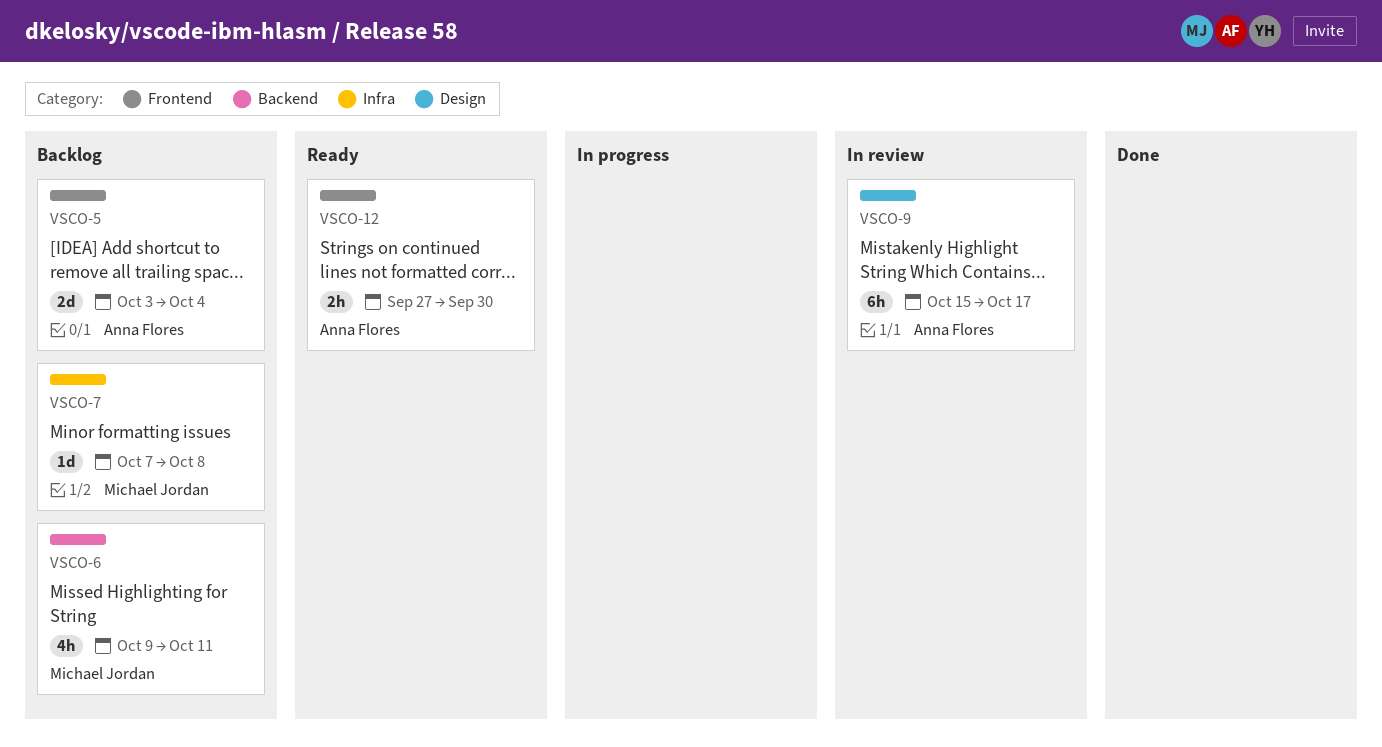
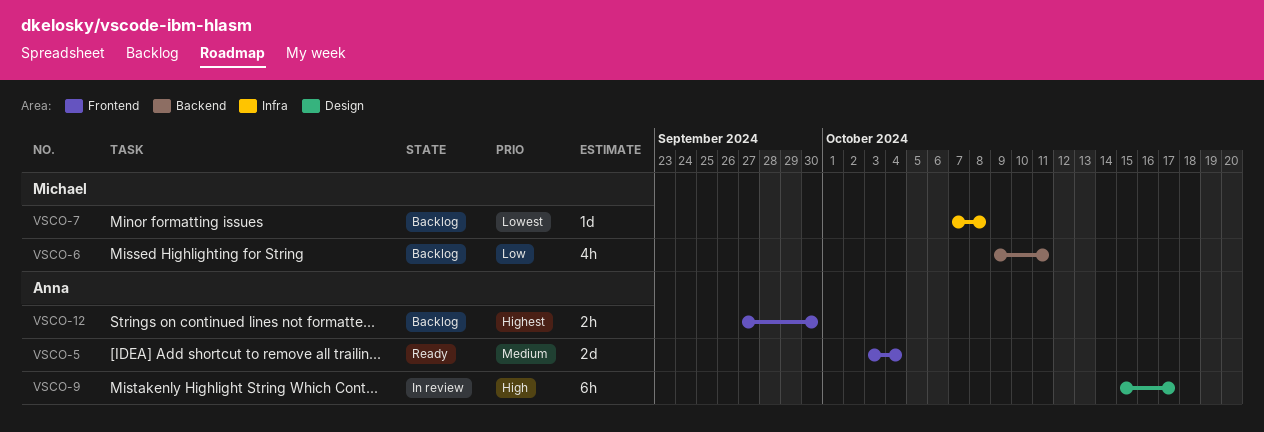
VSCO-5, status: Backlog -> Ready
VSCO-12, status: Ready -> Backlog

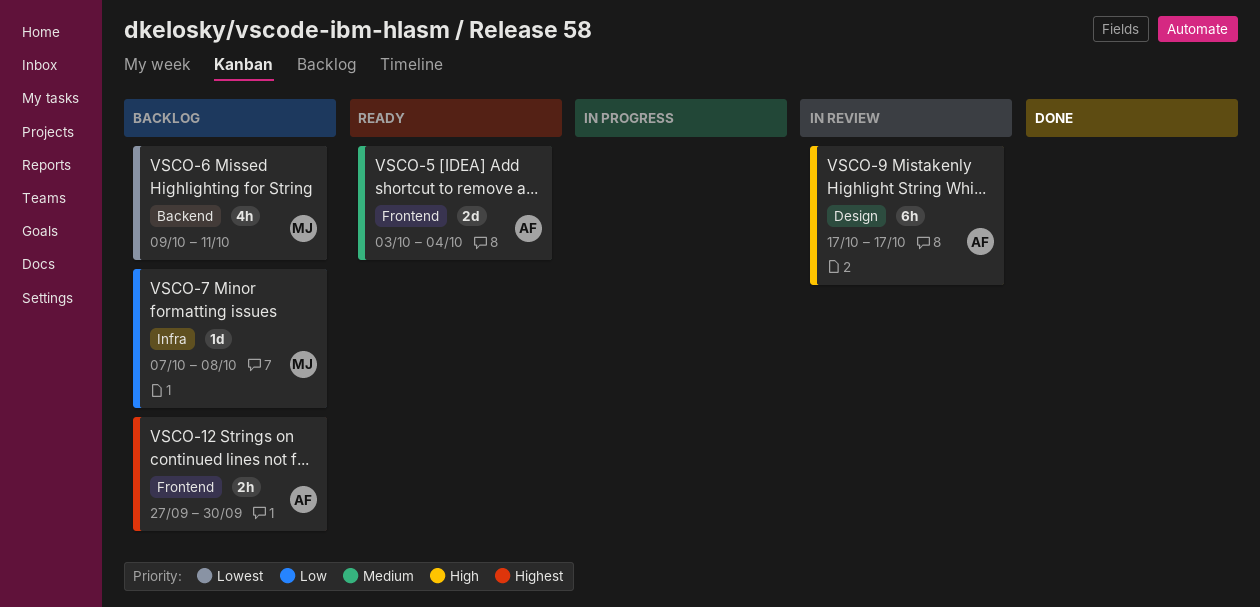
VSCO-6, priority: Low -> Lowest
VSCO-7, priority: Lowest -> Low
VSCO-9, start: Oct 15 -> Oct 17

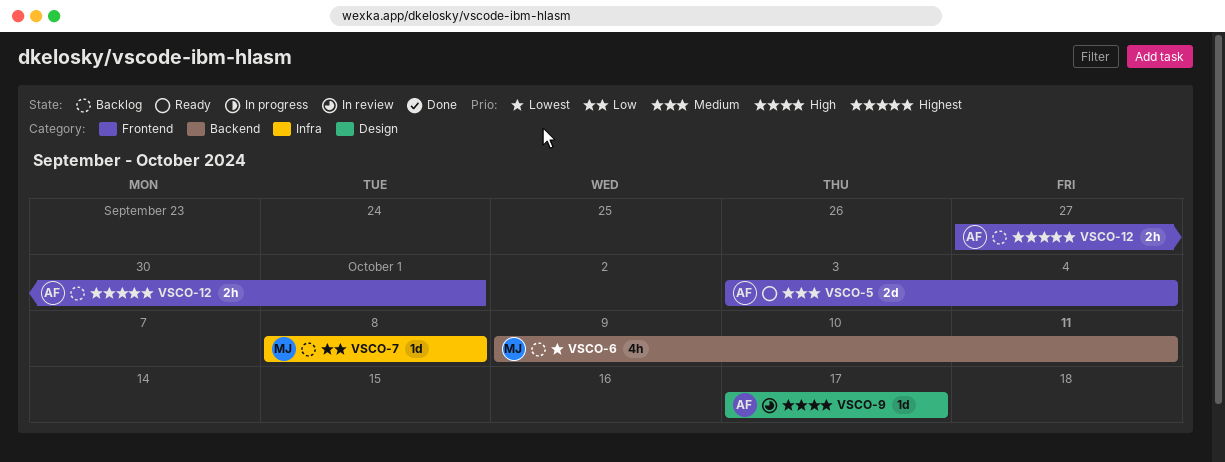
VSCO-7, start: Oct 7 -> Oct 8
VSCO-9, estimate: 6h -> 1d
VSCO-12, due: Sep 30 -> Oct 1

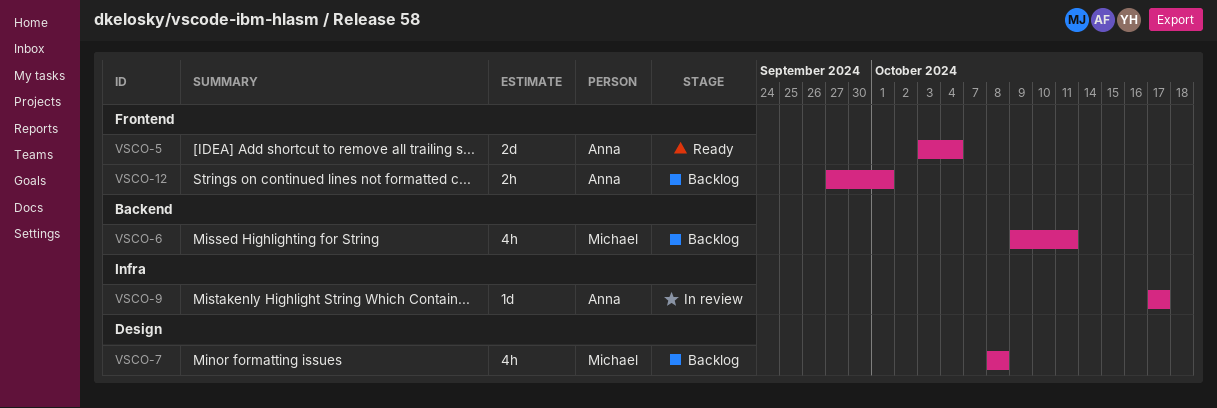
VSCO-7, label: Infra -> Design
VSCO-7, estimate: 1d -> 4h
VSCO-9, label: Design -> Infra

